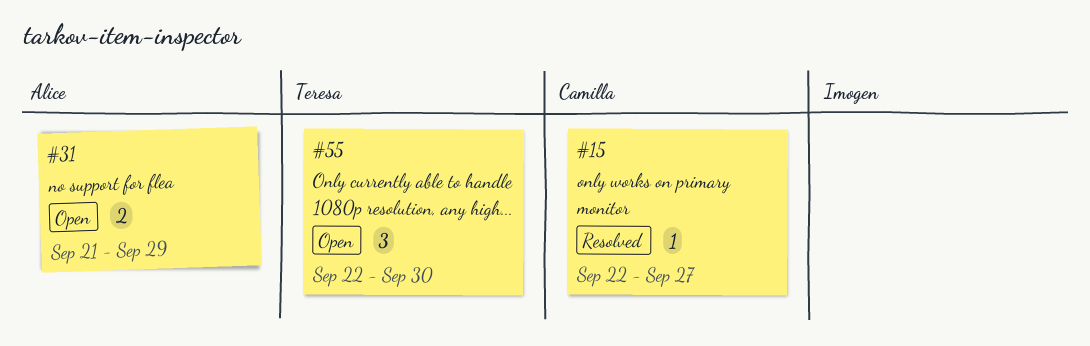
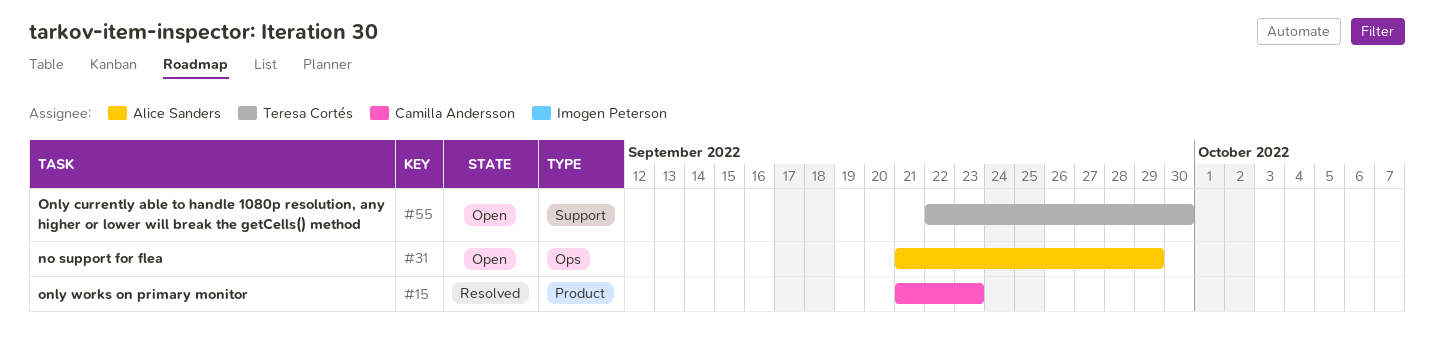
#15, start: Sep 22 -> Sep 21
#15, due: Sep 27 -> Sep 23

